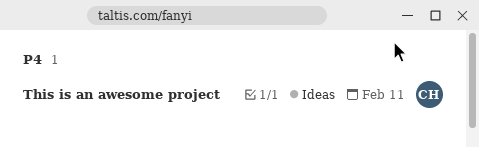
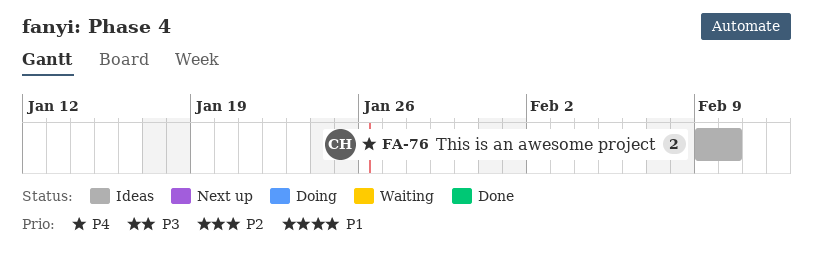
This is an awesome project, due: Feb 11 -> Feb 10

